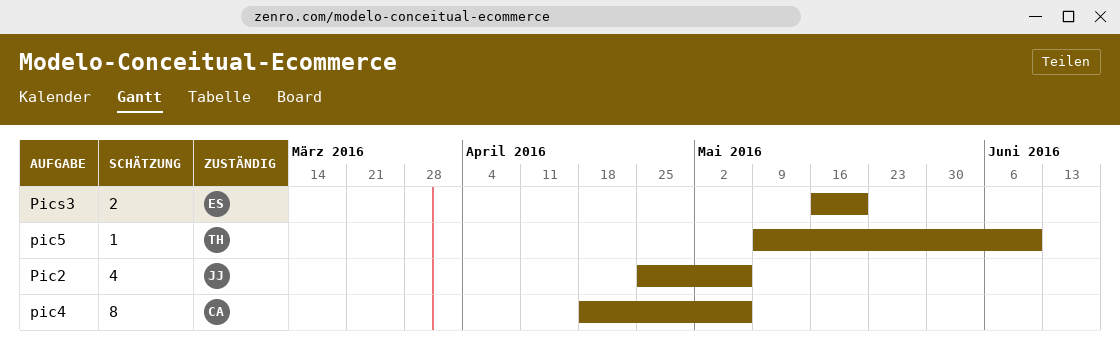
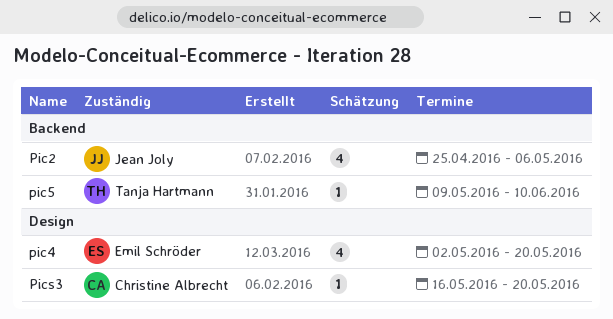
pic4, owner: Christine Albrecht -> Emil Schröder
pic4, estimate: 8 -> 4
pic4, start: Apr 18 -> May 2
pic4, due: May 6 -> May 20
Pics3, owner: Emil Schröder -> Christine Albrecht
Pics3, estimate: 2 -> 1

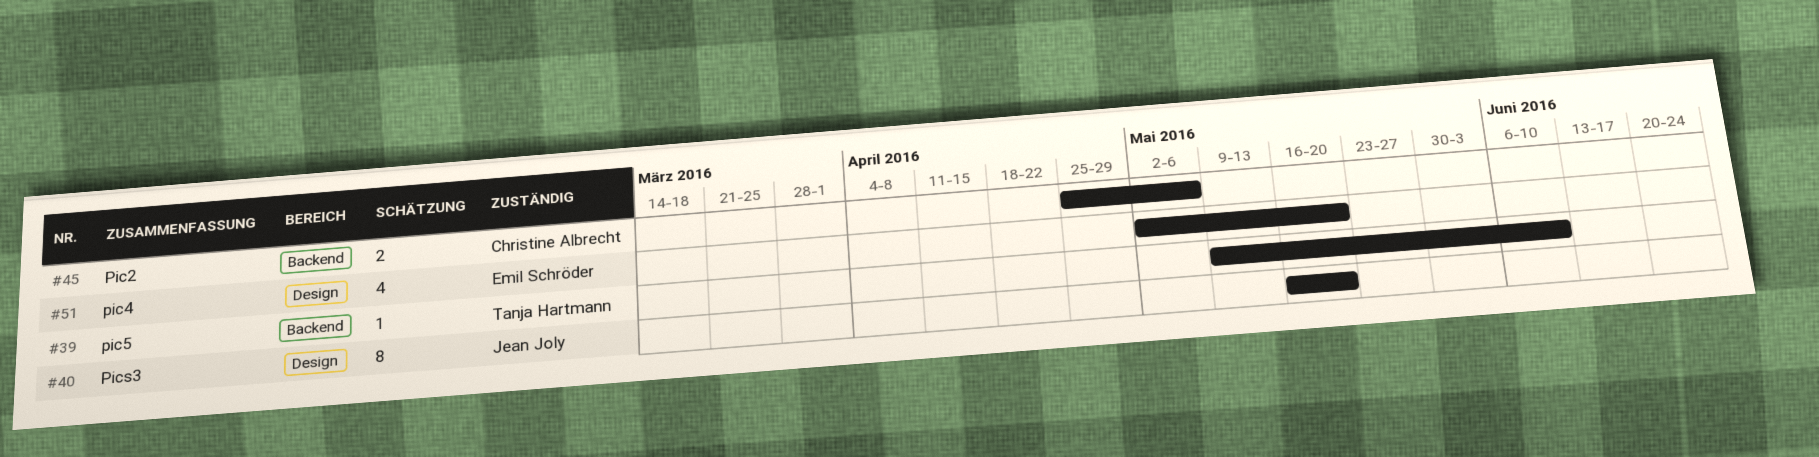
Pic2, owner: Jean Joly -> Christine Albrecht
Pic2, estimate: 4 -> 2
Pics3, owner: Christine Albrecht -> Jean Joly
Pics3, estimate: 1 -> 8

